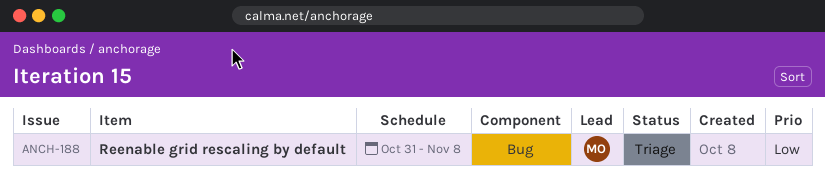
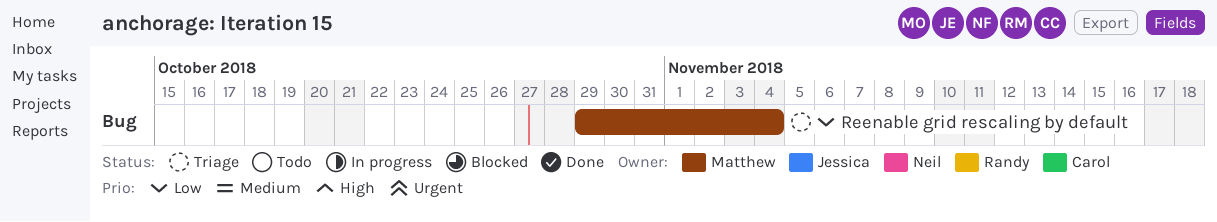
Reenable grid rescaling by default, start: Oct 31 -> Oct 29
Reenable grid rescaling by default, due: Nov 8 -> Nov 4

